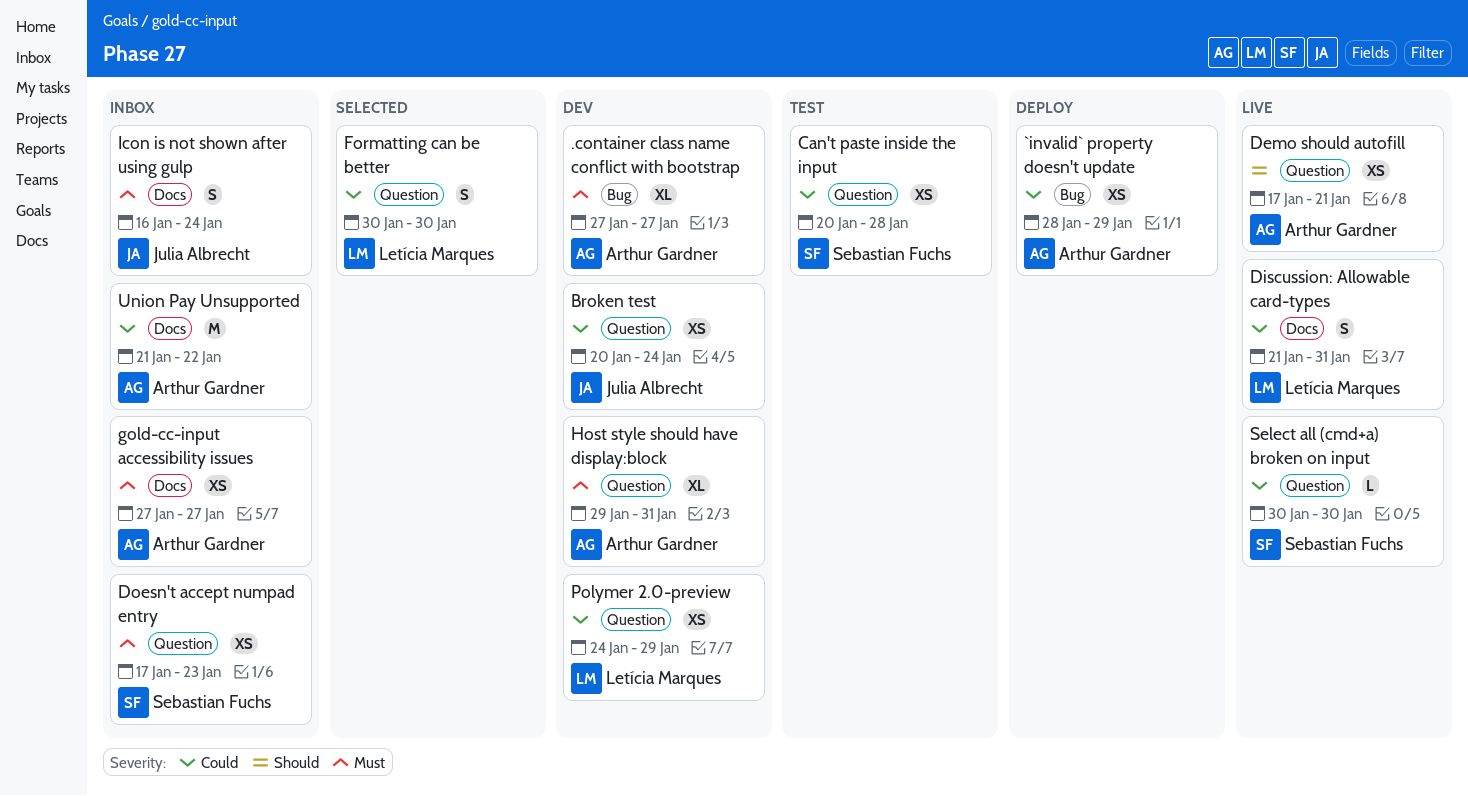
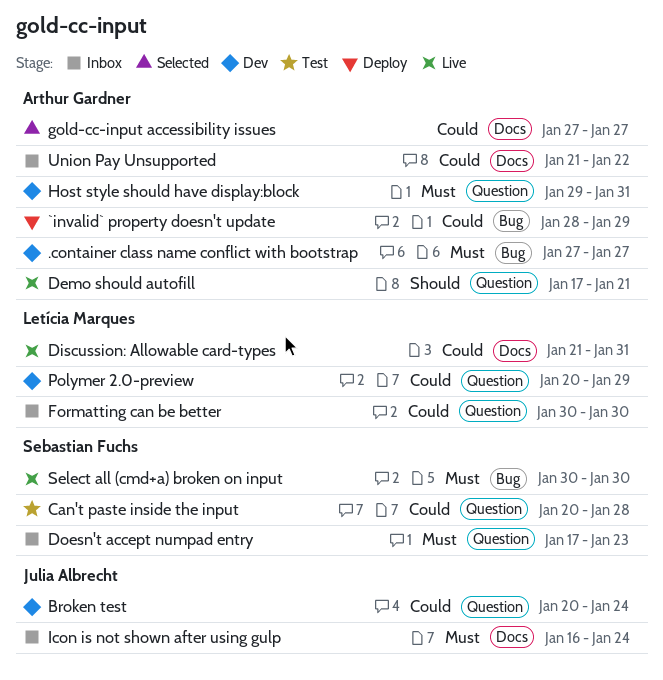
Formatting can be better, status: Selected -> Inbox
gold-cc-input accessibility issues, status: Inbox -> Selected
gold-cc-input accessibility issues, priority: Must -> Could
Polymer 2.0-preview, start: Jan 24 -> Jan 20
Select all (cmd+a) broken on input, priority: Could -> Must
Select all (cmd+a) broken on input, label: Question -> Bug

